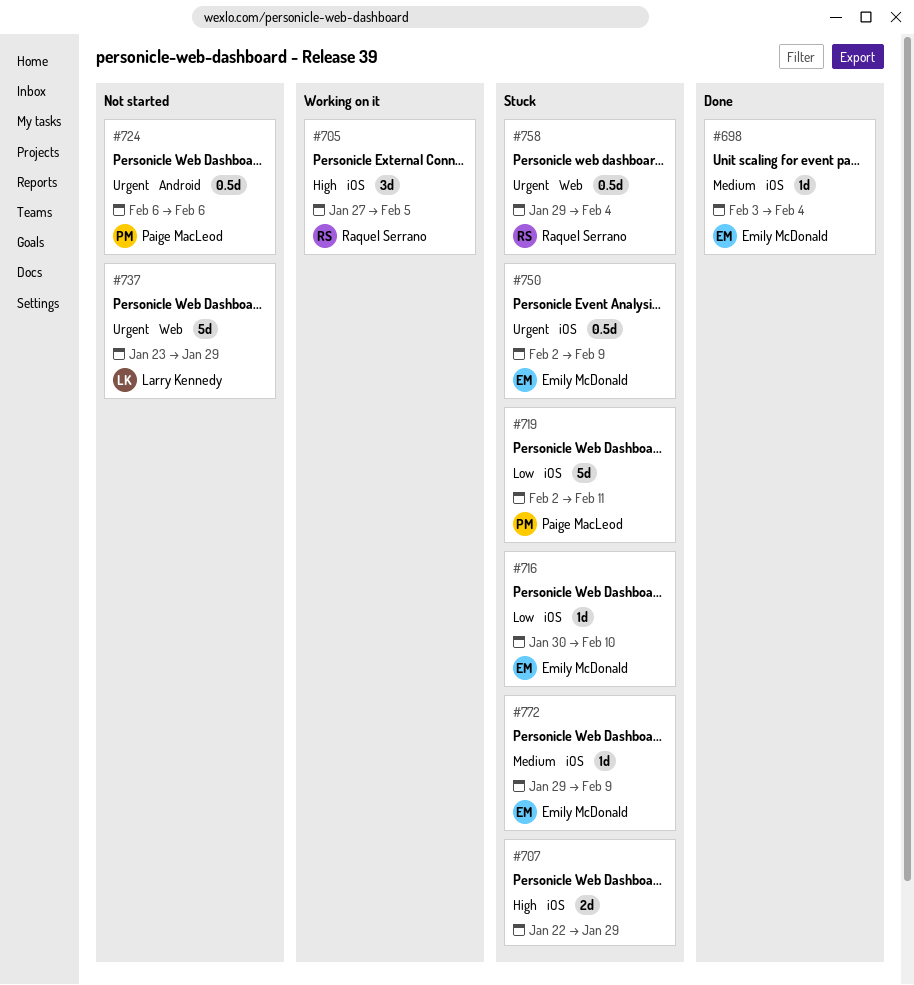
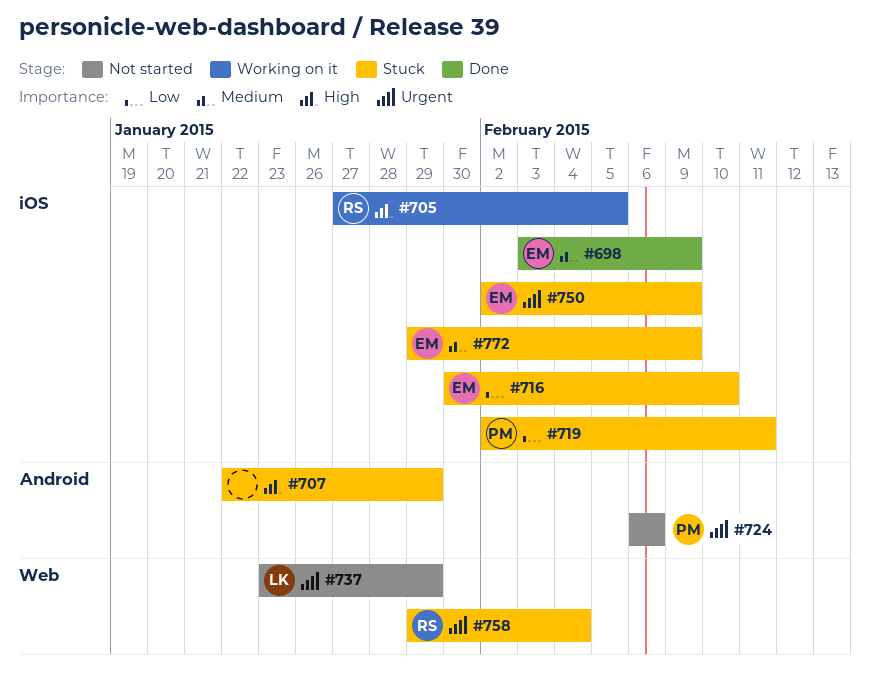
#698, due: Feb 4 -> Feb 9
#707, label: iOS -> Android

